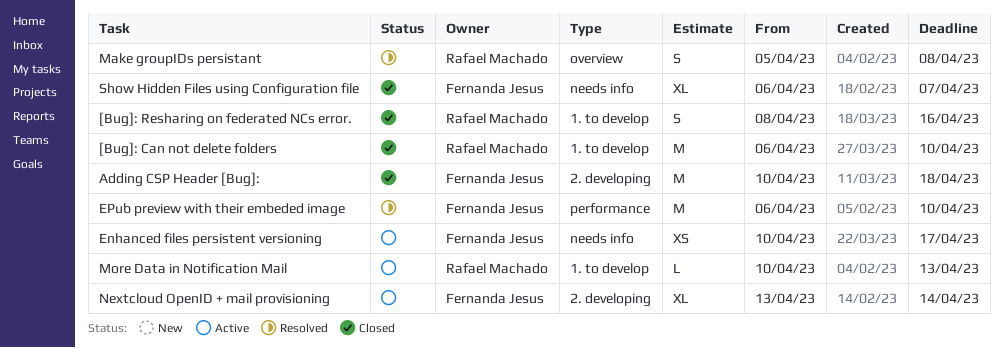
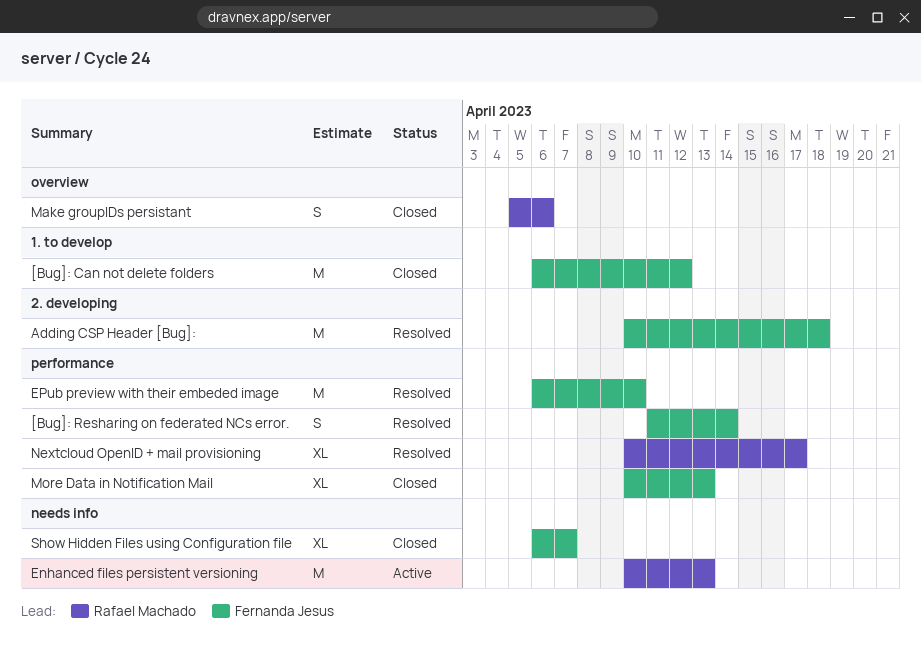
[Bug]: Can not delete folders, owner: Rafael Machado -> Fernanda Jesus
[Bug]: Can not delete folders, due: Apr 10 -> Apr 12
[Bug]: Resharing on federated NCs error., status: Closed -> Resolved
[Bug]: Resharing on federated NCs error., owner: Rafael Machado -> Fernanda Jesus
[Bug]: Resharing on federated NCs error., label: 1. to develop -> performance
[Bug]: Resharing on federated NCs error., start: Apr 8 -> Apr 11
[Bug]: Resharing on federated NCs error., due: Apr 16 -> Apr 14
Adding CSP Header [Bug]:, status: Closed -> Resolved
Enhanced files persistent versioning, owner: Fernanda Jesus -> Rafael Machado
Enhanced files persistent versioning, estimate: XS -> M
Enhanced files persistent versioning, due: Apr 17 -> Apr 13
Make groupIDs persistant, status: Resolved -> Closed
Make groupIDs persistant, due: Apr 8 -> Apr 6
More Data in Notification Mail, status: Active -> Closed
More Data in Notification Mail, owner: Rafael Machado -> Fernanda Jesus
More Data in Notification Mail, label: 1. to develop -> performance
More Data in Notification Mail, estimate: L -> XL
Nextcloud OpenID + mail provisioning, status: Active -> Resolved
Nextcloud OpenID + mail provisioning, owner: Fernanda Jesus -> Rafael Machado
Nextcloud OpenID + mail provisioning, label: 2. developing -> performance
Nextcloud OpenID + mail provisioning, start: Apr 13 -> Apr 10
Nextcloud OpenID + mail provisioning, due: Apr 14 -> Apr 17

